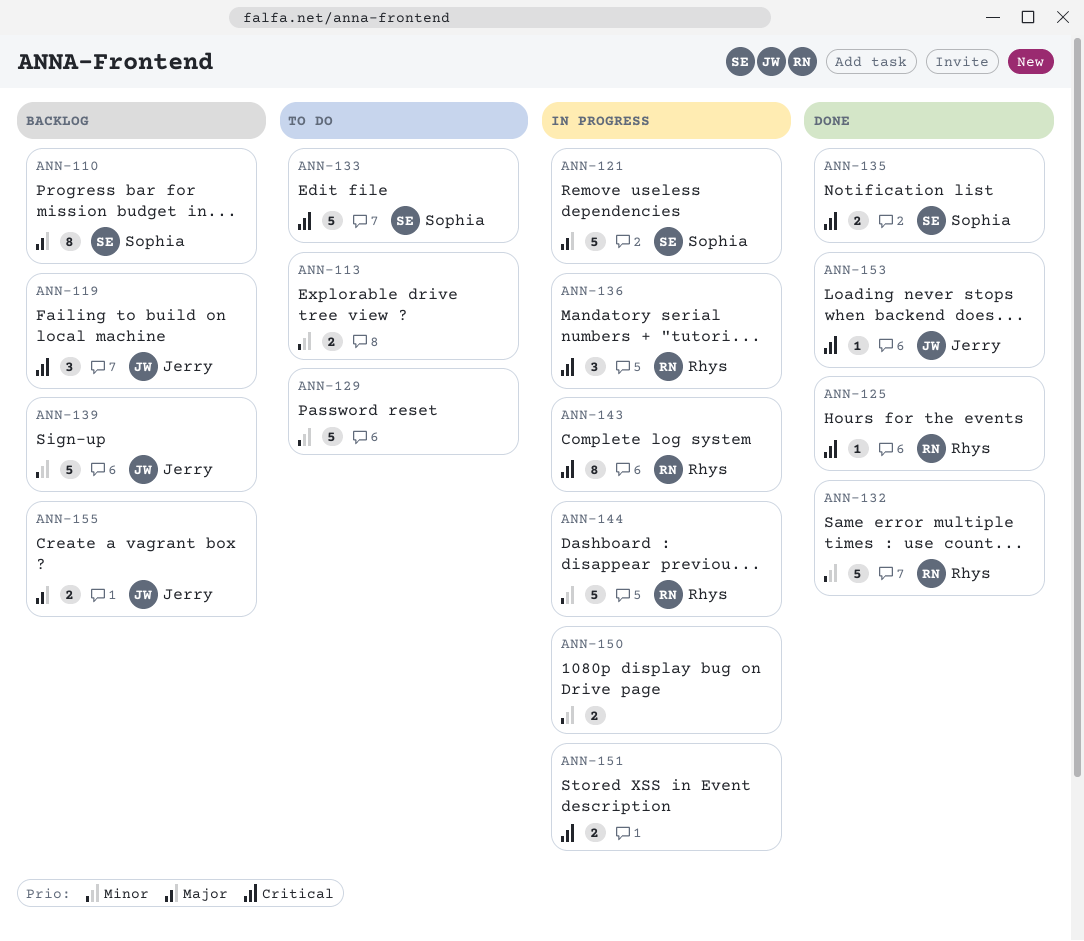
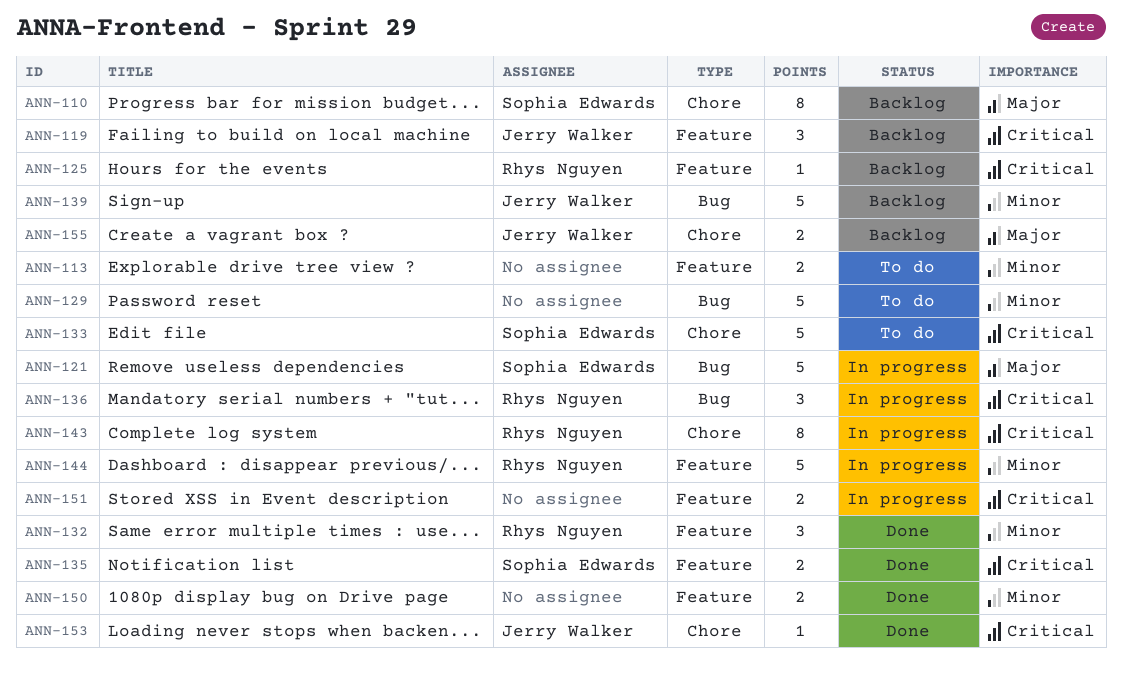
ANN-125, status: Done -> Backlog
ANN-132, estimate: 5 -> 3
ANN-150, status: In progress -> Done

